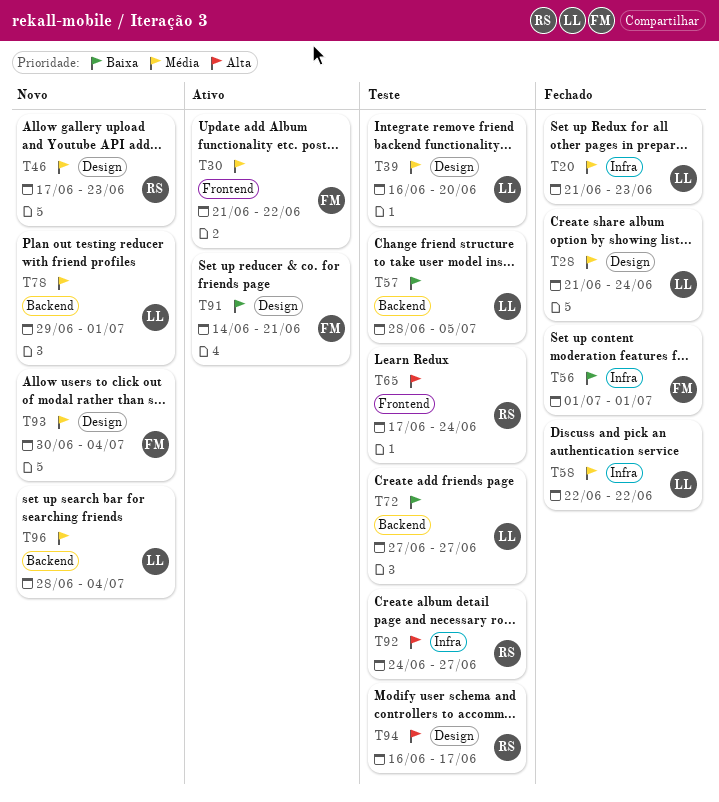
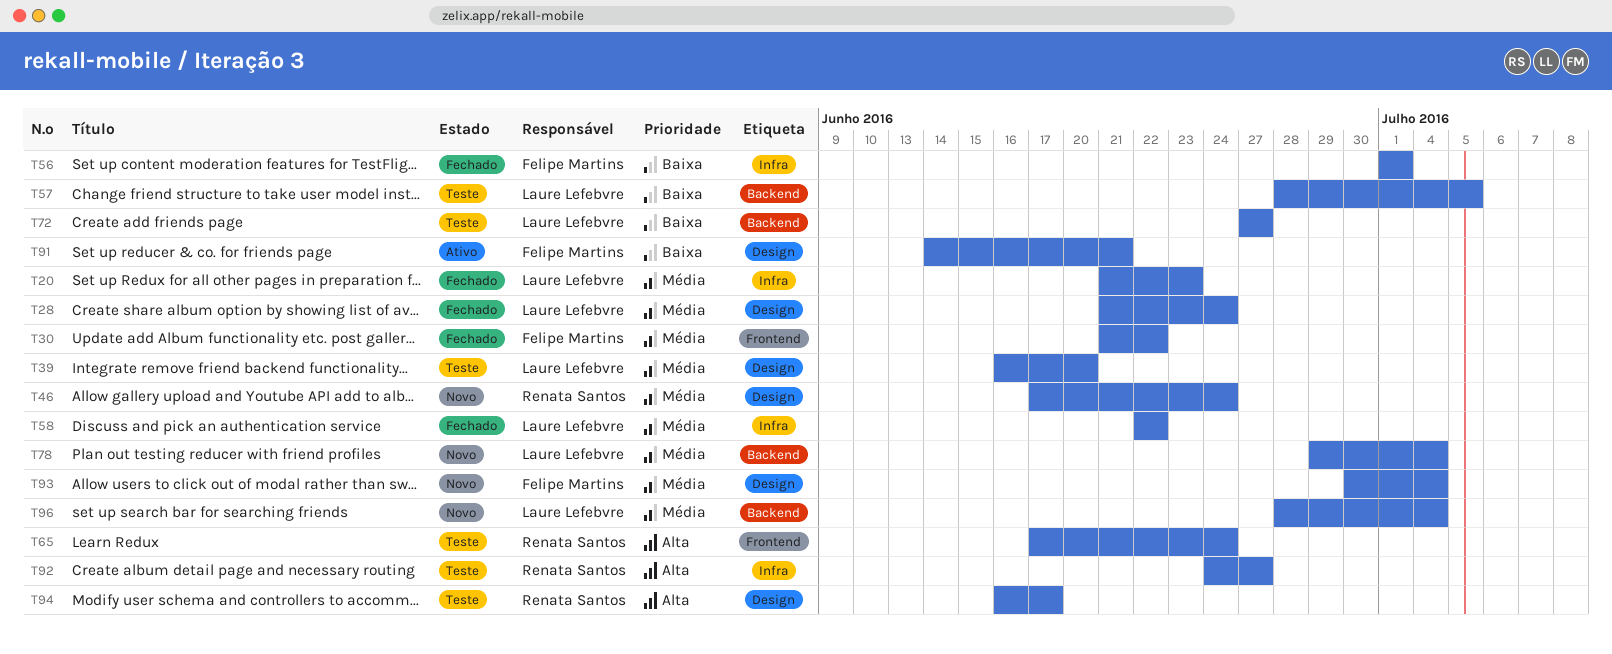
T30, status: Ativo -> Fechado
T46, due: Jun 23 -> Jun 24
T78, due: Jul 1 -> Jul 4

